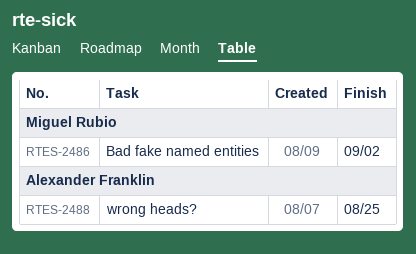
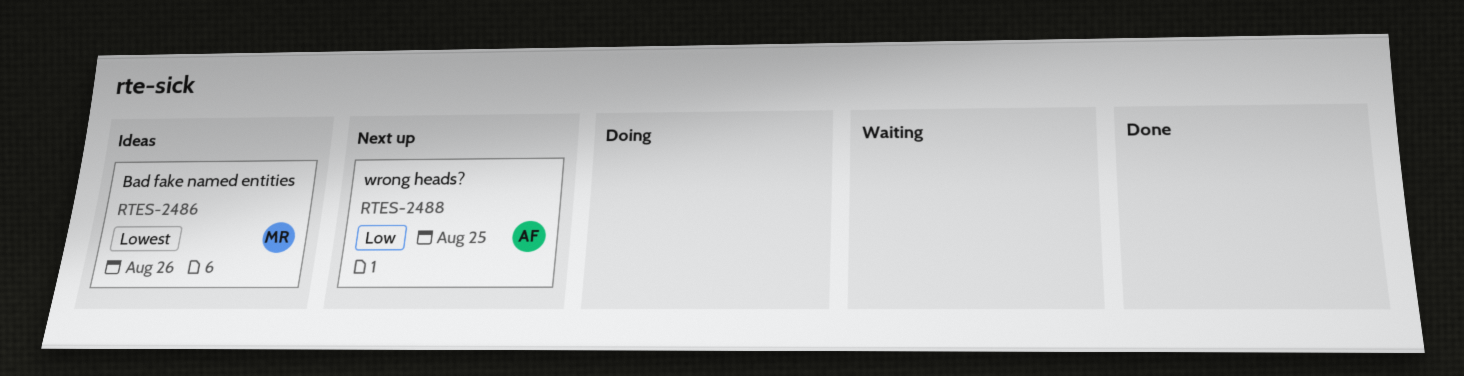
RTES-2486, due: Sep 2 -> Aug 26

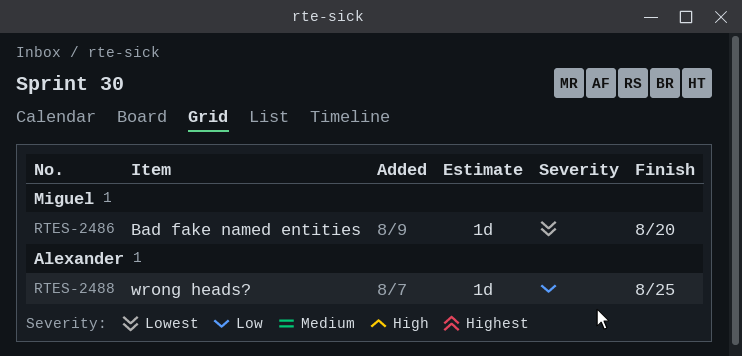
RTES-2486, due: Aug 26 -> Aug 20

